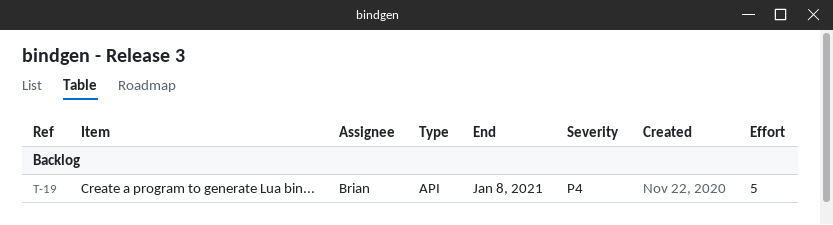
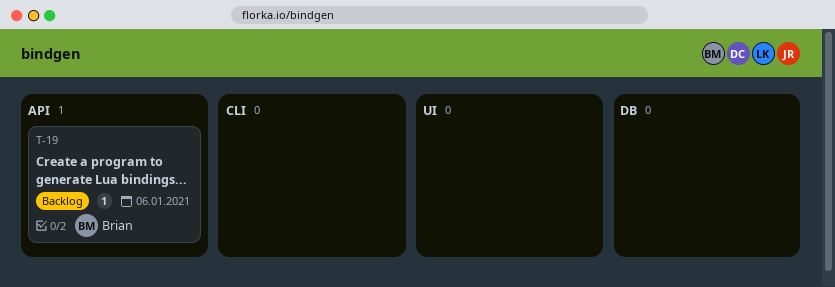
T-19, estimate: 5 -> 1
T-19, due: Jan 8 -> Jan 6

